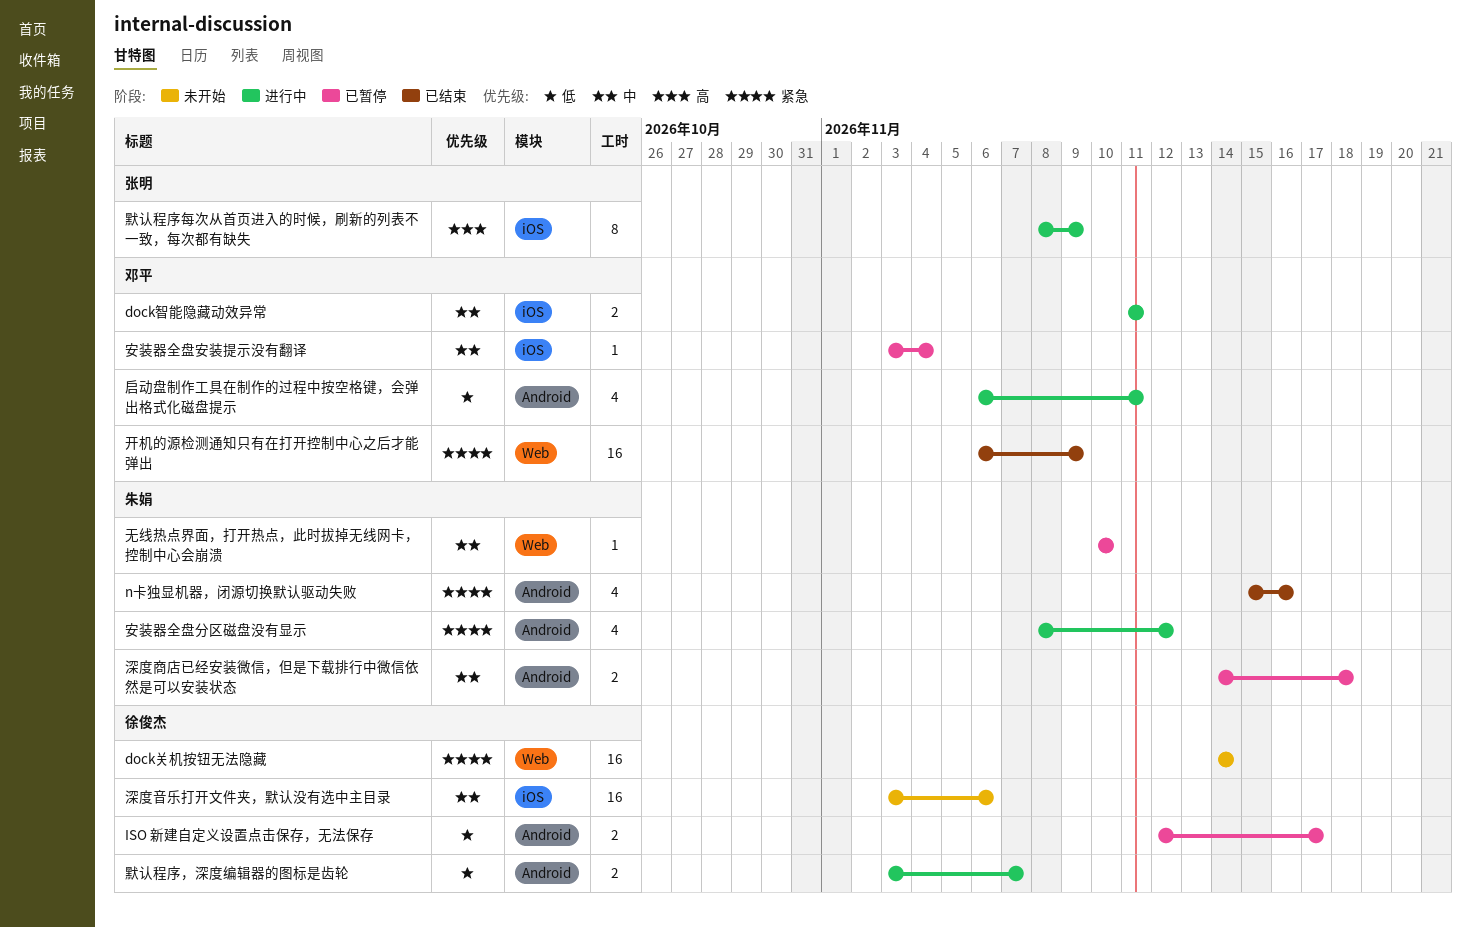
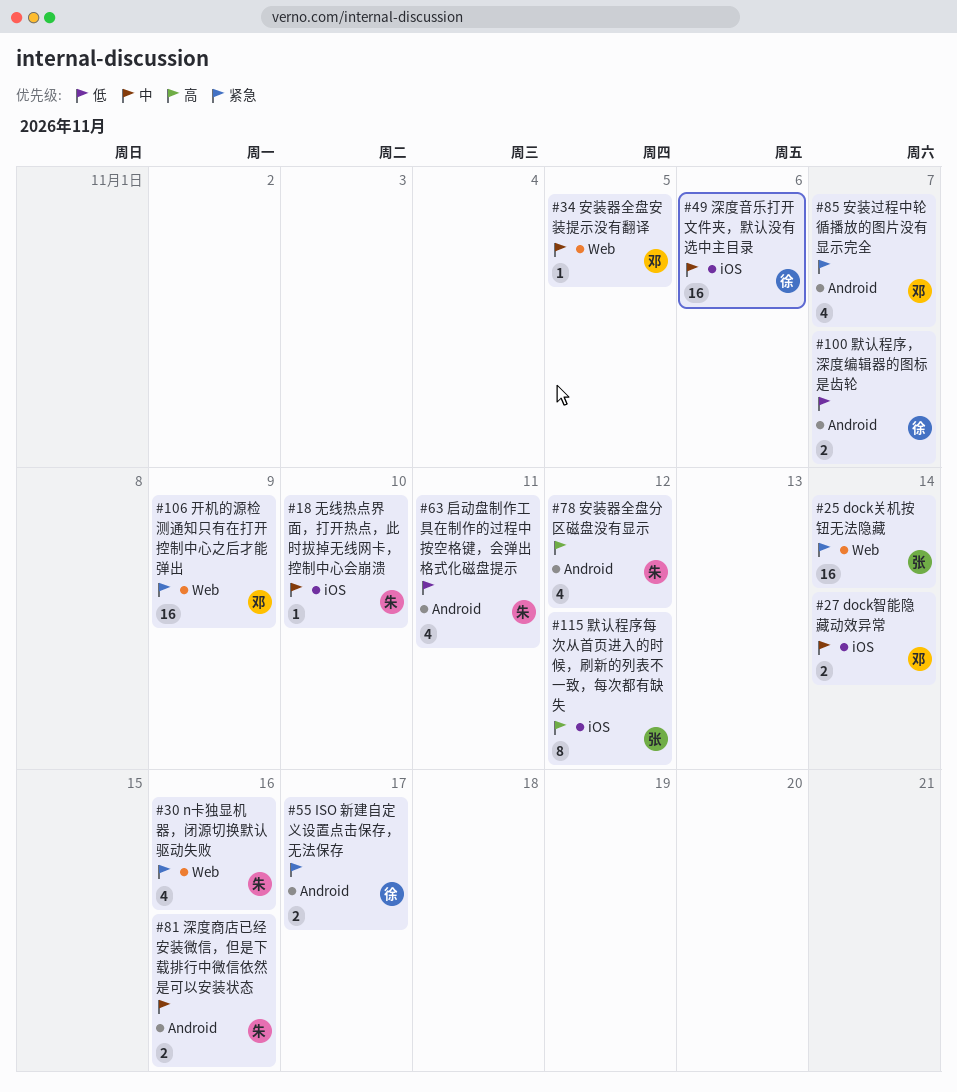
dock关机按钮无法隐藏, owner: 徐俊杰 -> 张明
dock智能隐藏动效异常, due: Nov 11 -> Nov 14
ISO 新建自定义设置点击保存，无法保存, priority: 低 -> 紧急
n卡独显机器，闭源切换默认驱动失败, label: Android -> Web
启动盘制作工具在制作的过程中按空格键，会弹出格式化磁盘提示, owner: 邓平 -> 朱娟
安装器全盘分区磁盘没有显示, priority: 紧急 -> 高
安装器全盘安装提示没有翻译, label: iOS -> Web
安装器全盘安装提示没有翻译, due: Nov 4 -> Nov 5
安装过程中轮循播放的图片没有显示完全: none -> present
无线热点界面，打开热点，此时拔掉无线网卡，控制中心会崩溃, label: Web -> iOS
深度商店已经安装微信，但是下载排行中微信依然是可以安装状态, due: Nov 18 -> Nov 16
默认程序每次从首页进入的时候，刷新的列表不一致，每次都有缺失, due: Nov 9 -> Nov 12

